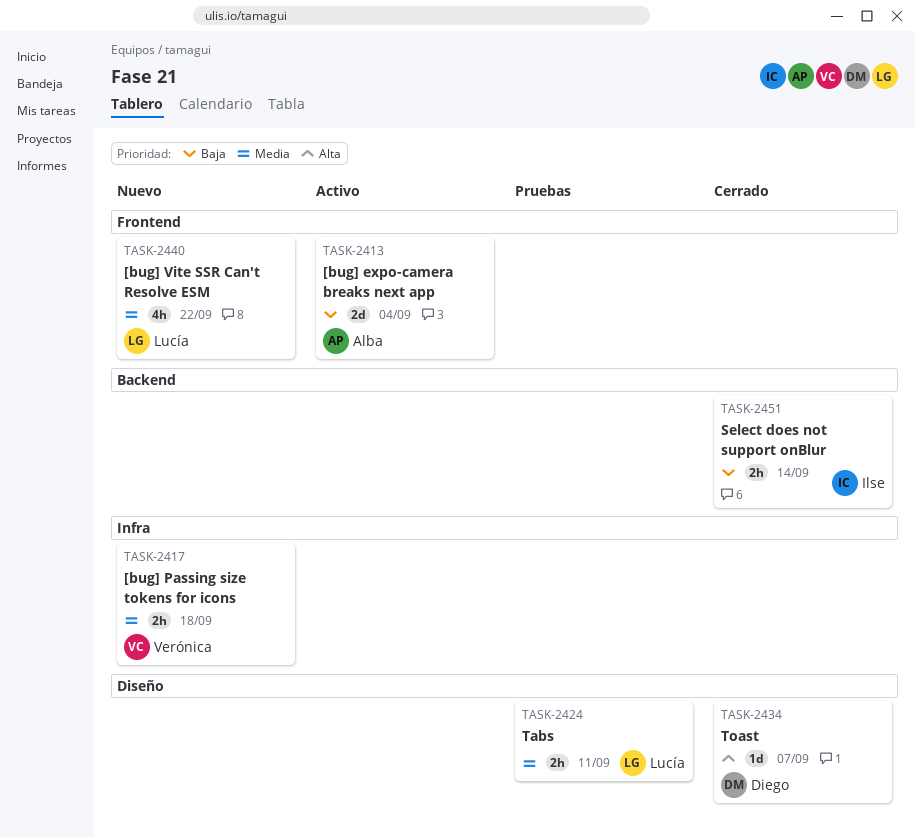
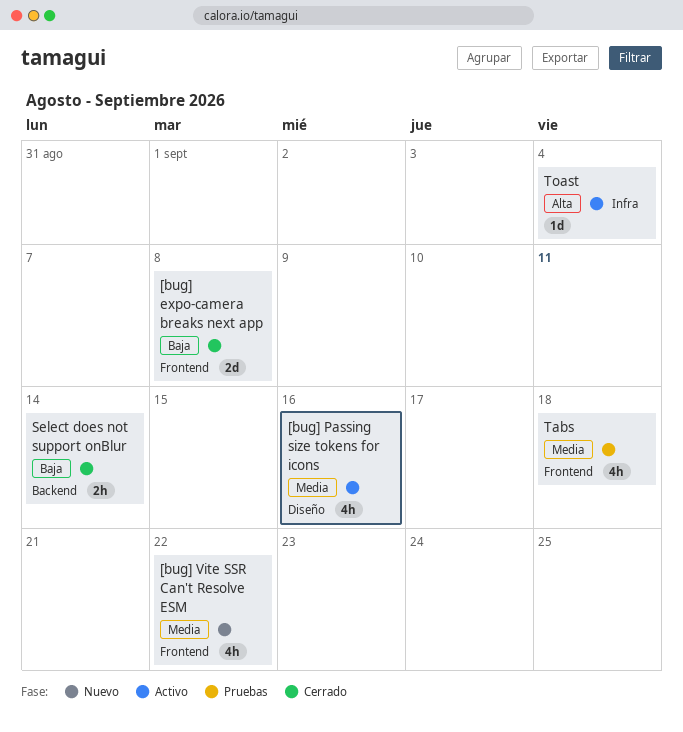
[bug] expo-camera breaks next app, status: Activo -> Cerrado
[bug] expo-camera breaks next app, due: Sep 4 -> Sep 8
[bug] Passing size tokens for icons, status: Nuevo -> Activo
[bug] Passing size tokens for icons, label: Infra -> Diseño
[bug] Passing size tokens for icons, estimate: 2h -> 4h
[bug] Passing size tokens for icons, due: Sep 18 -> Sep 16
Tabs, label: Diseño -> Frontend
Tabs, estimate: 2h -> 4h
Tabs, due: Sep 11 -> Sep 18
Toast, status: Cerrado -> Activo
Toast, label: Diseño -> Infra
Toast, due: Sep 7 -> Sep 4

